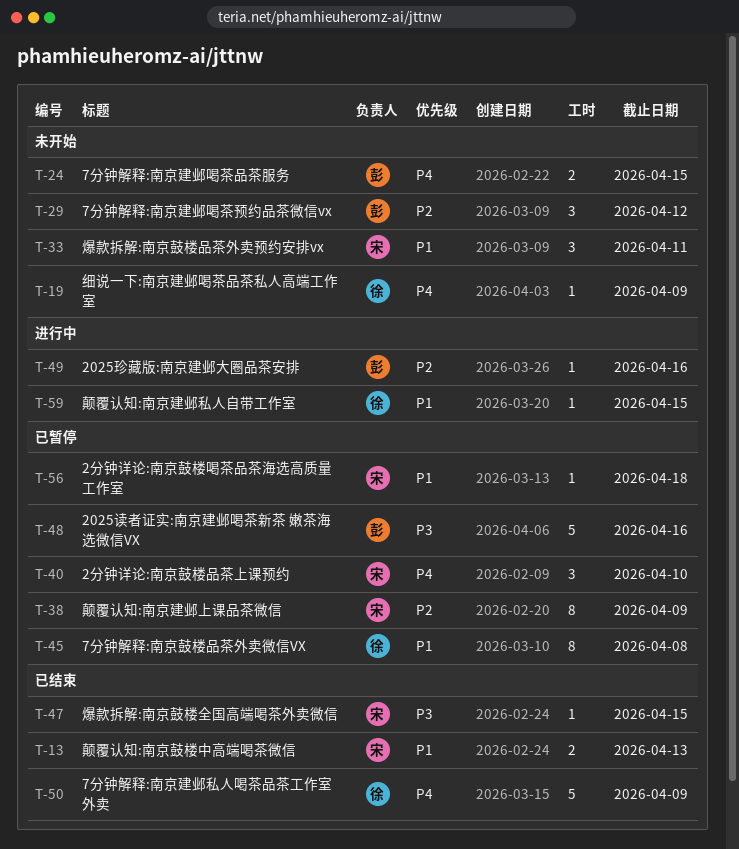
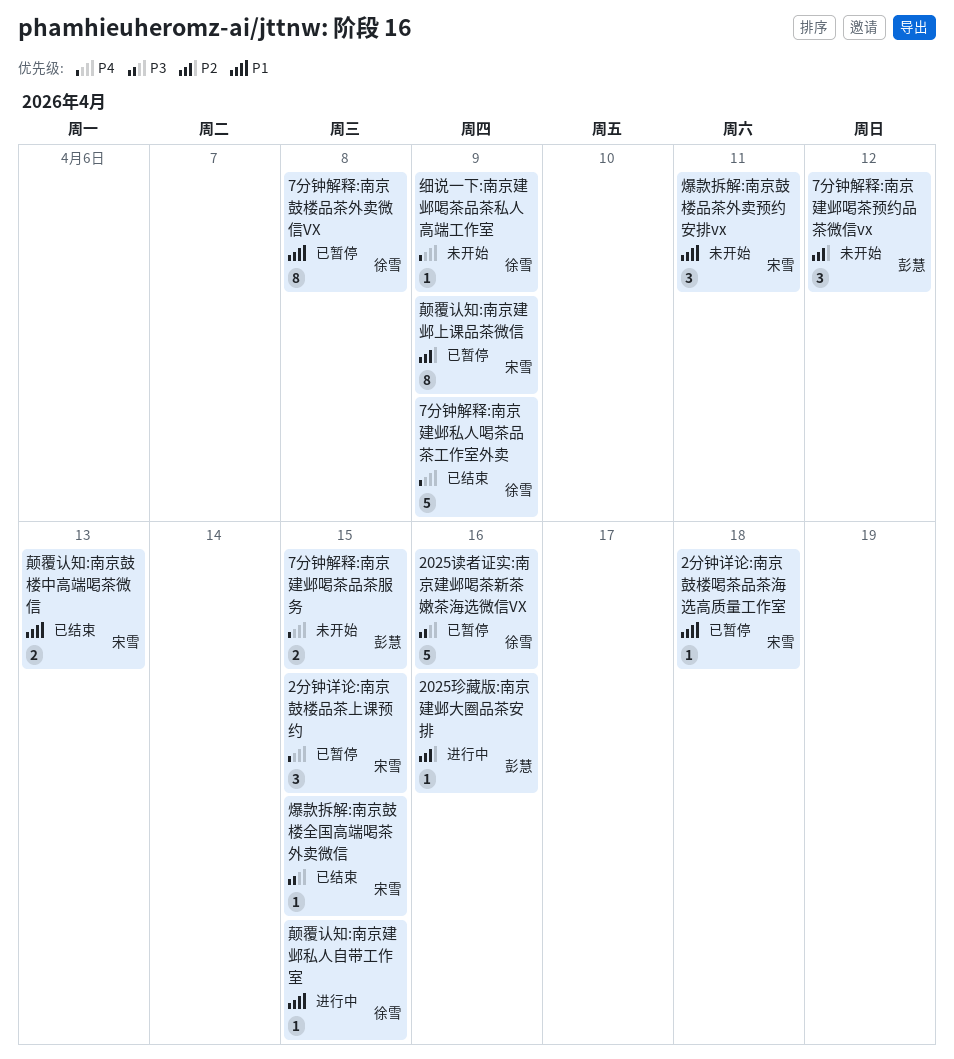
2025读者证实:南京建邺喝茶新茶 嫩茶海选微信VX, owner: 彭慧 -> 徐雪
2分钟详论:南京鼓楼品茶上课预约, due: Apr 10 -> Apr 15

